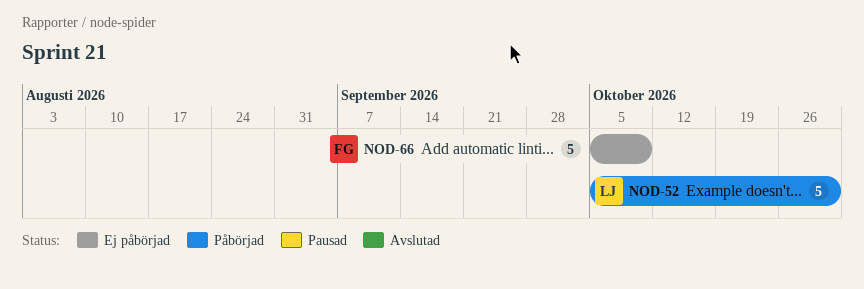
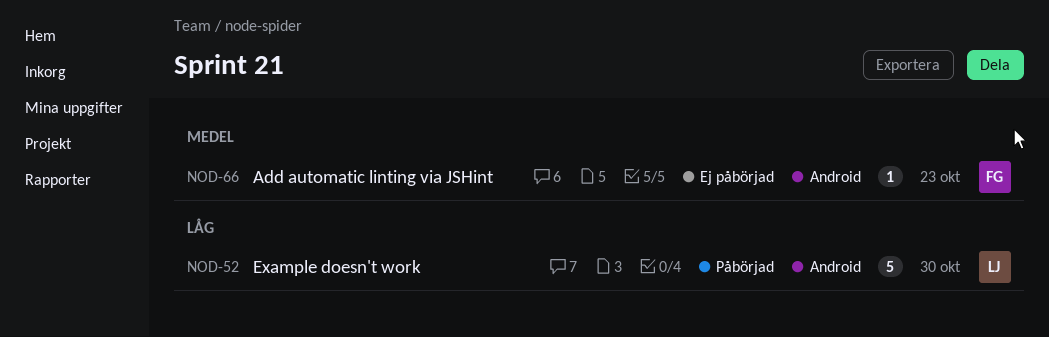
NOD-66, estimate: 5 -> 1
NOD-66, due: Oct 9 -> Oct 23

